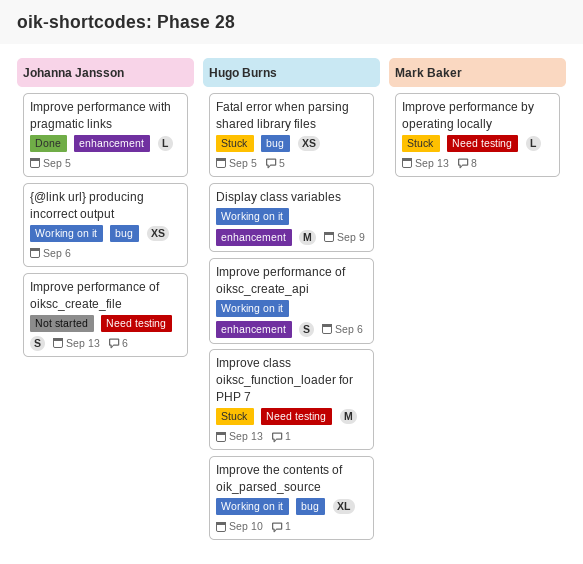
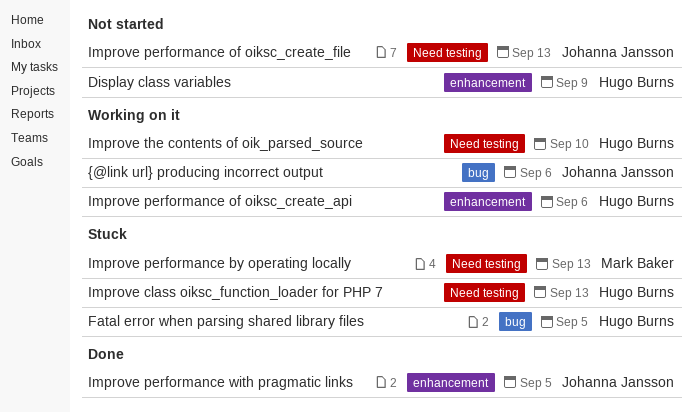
Display class variables, status: Working on it -> Not started
Improve the contents of oik_parsed_source, label: bug -> Need testing

